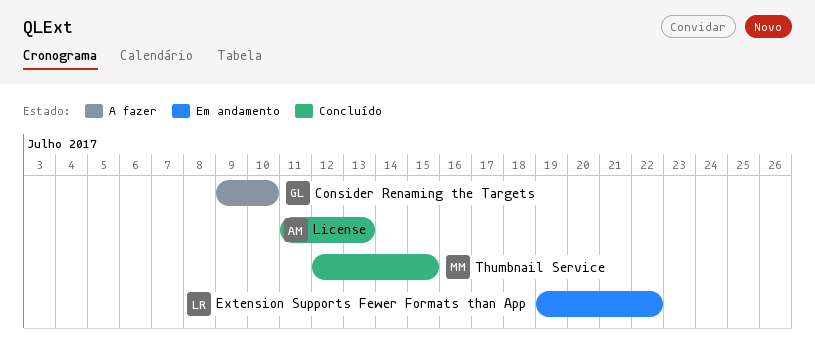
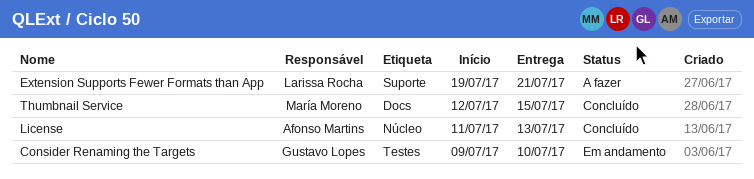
Consider Renaming the Targets, status: A fazer -> Em andamento
Extension Supports Fewer Formats than App, status: Em andamento -> A fazer
Extension Supports Fewer Formats than App, due: Jul 22 -> Jul 21

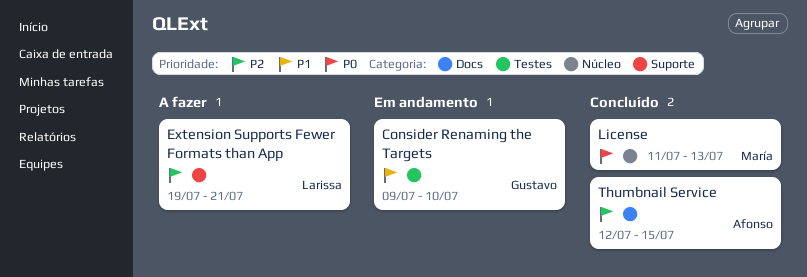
License, owner: Afonso Martins -> María Moreno
Thumbnail Service, owner: María Moreno -> Afonso Martins

